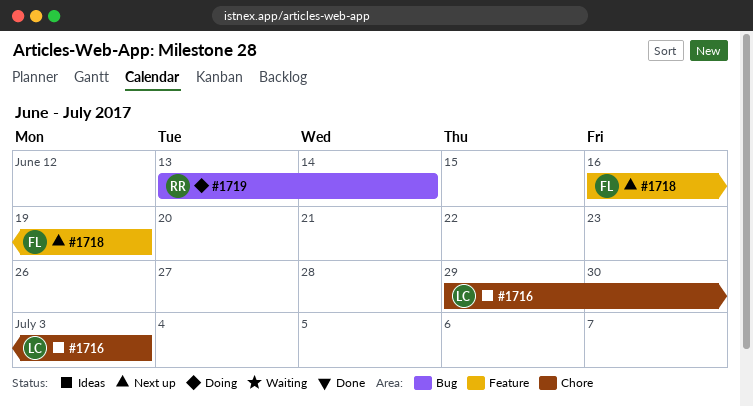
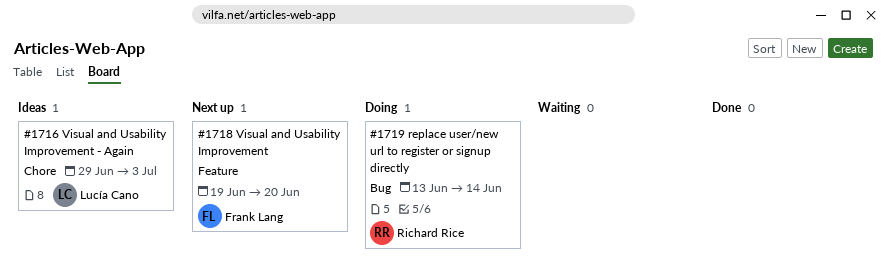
#1718, start: Jun 16 -> Jun 19
#1718, due: Jun 19 -> Jun 20

